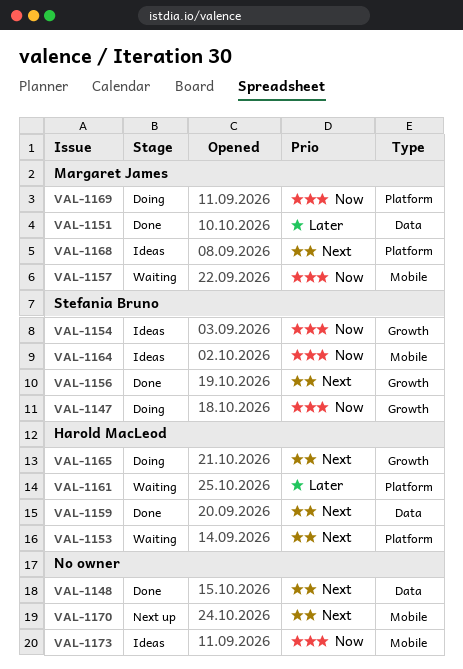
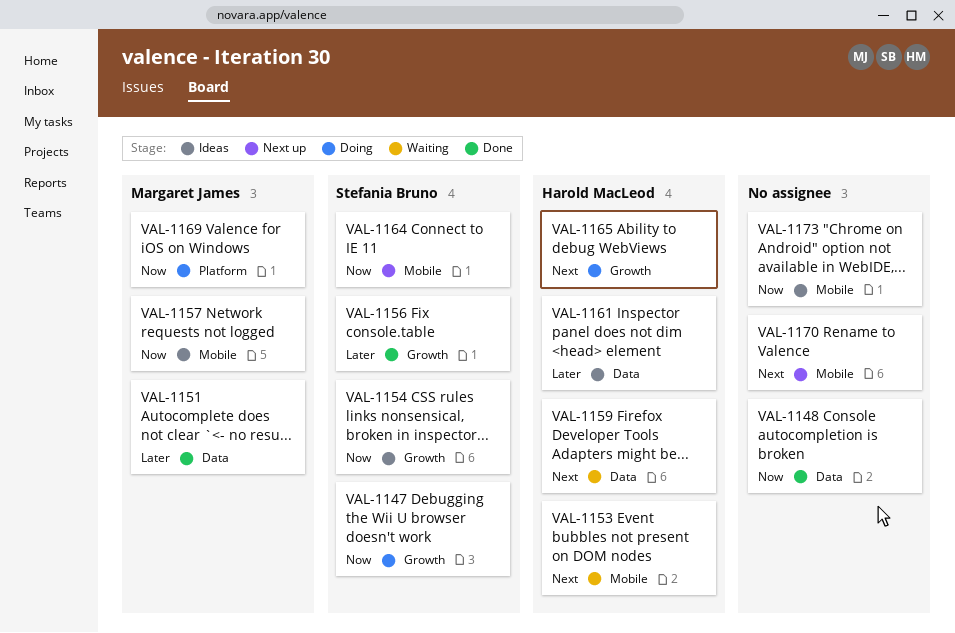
VAL-1148, priority: Next -> Now
VAL-1153, label: Platform -> Mobile
VAL-1156, priority: Next -> Later
VAL-1157, status: Waiting -> Ideas
VAL-1159, status: Done -> Waiting
VAL-1161, status: Waiting -> Ideas
VAL-1161, label: Platform -> Data
VAL-1164, status: Ideas -> Next up
VAL-1168: present -> none

